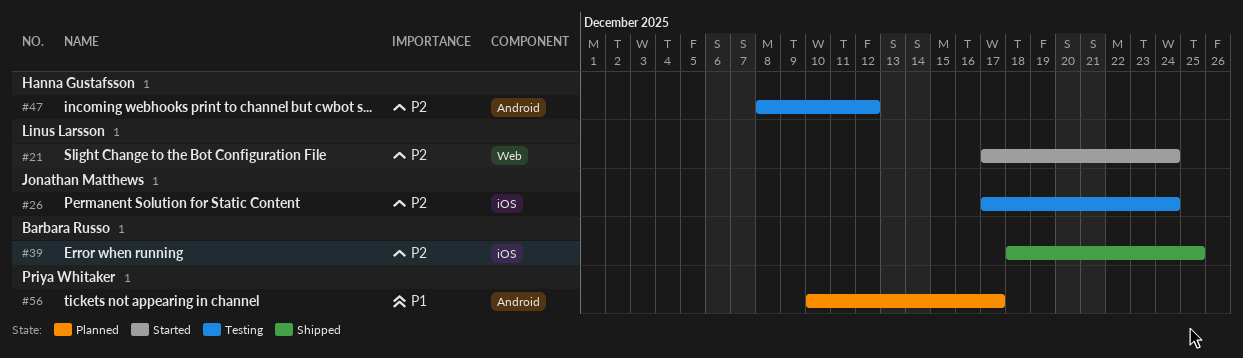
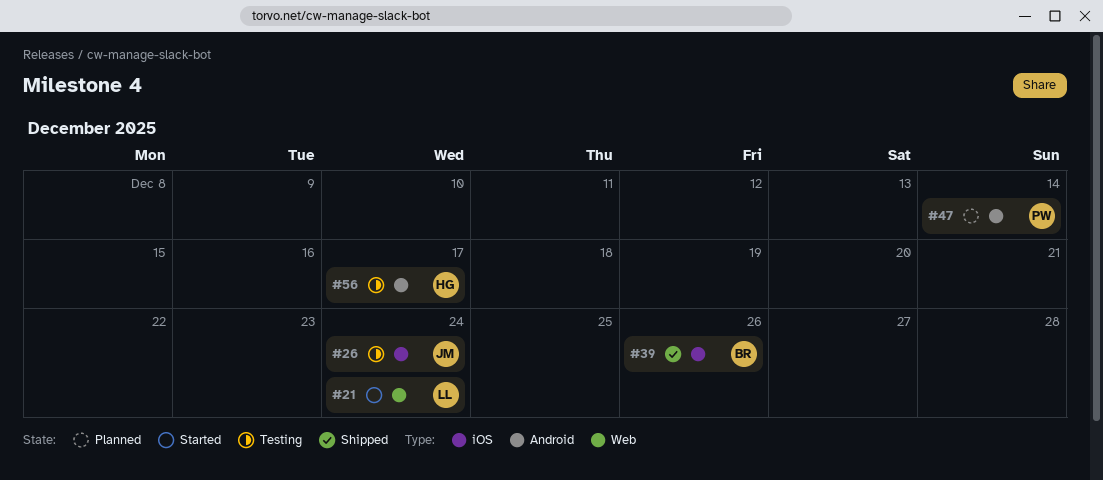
#39, due: Dec 25 -> Dec 26
#47, status: Testing -> Planned
#47, owner: Hanna Gustafsson -> Priya Whitaker
#47, due: Dec 12 -> Dec 14
#56, status: Planned -> Testing
#56, owner: Priya Whitaker -> Hanna Gustafsson

